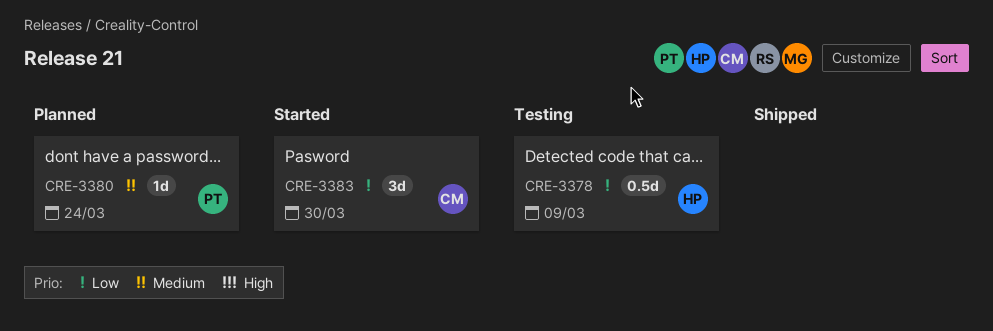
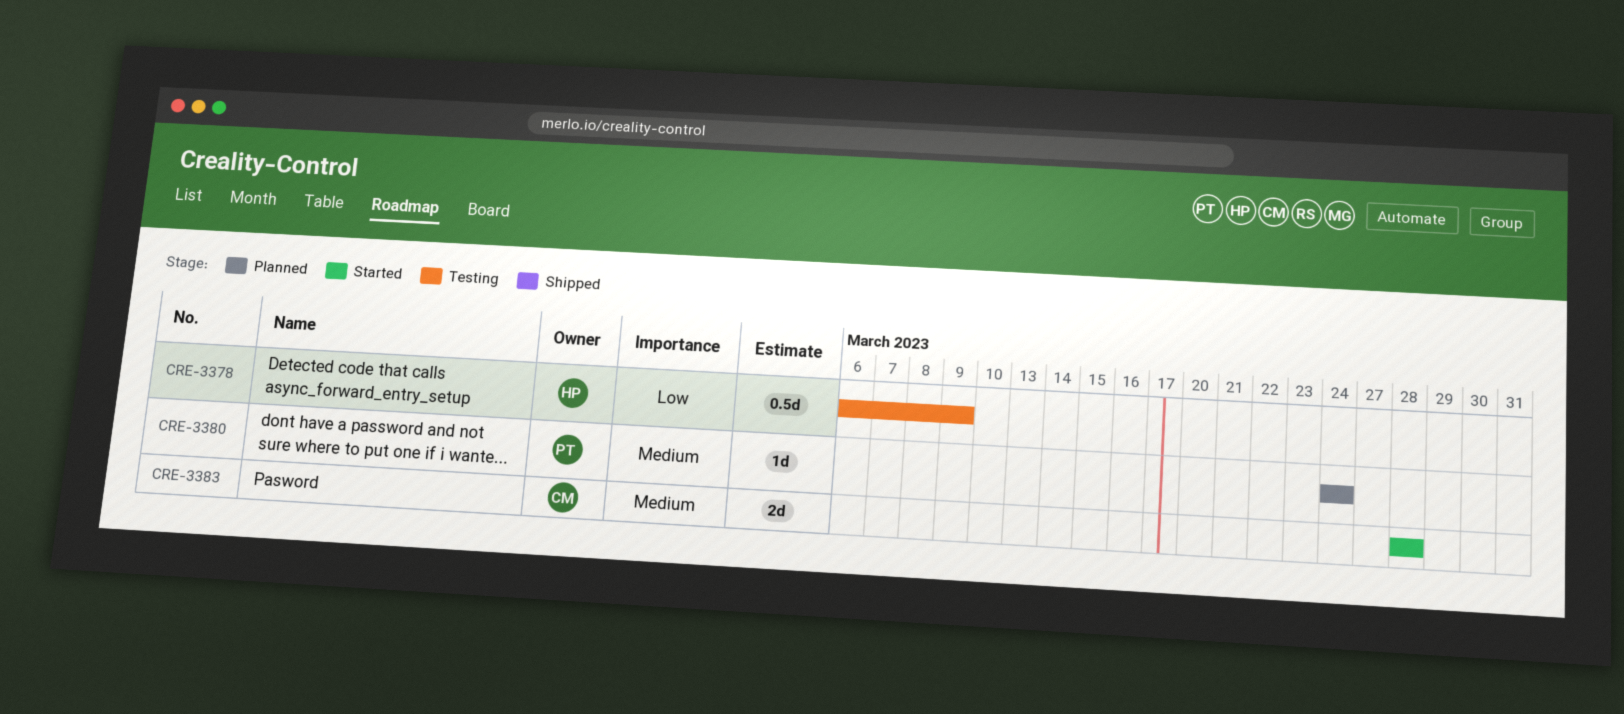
CRE-3383, priority: Low -> Medium
CRE-3383, estimate: 3d -> 2d
CRE-3383, due: Mar 30 -> Mar 28

